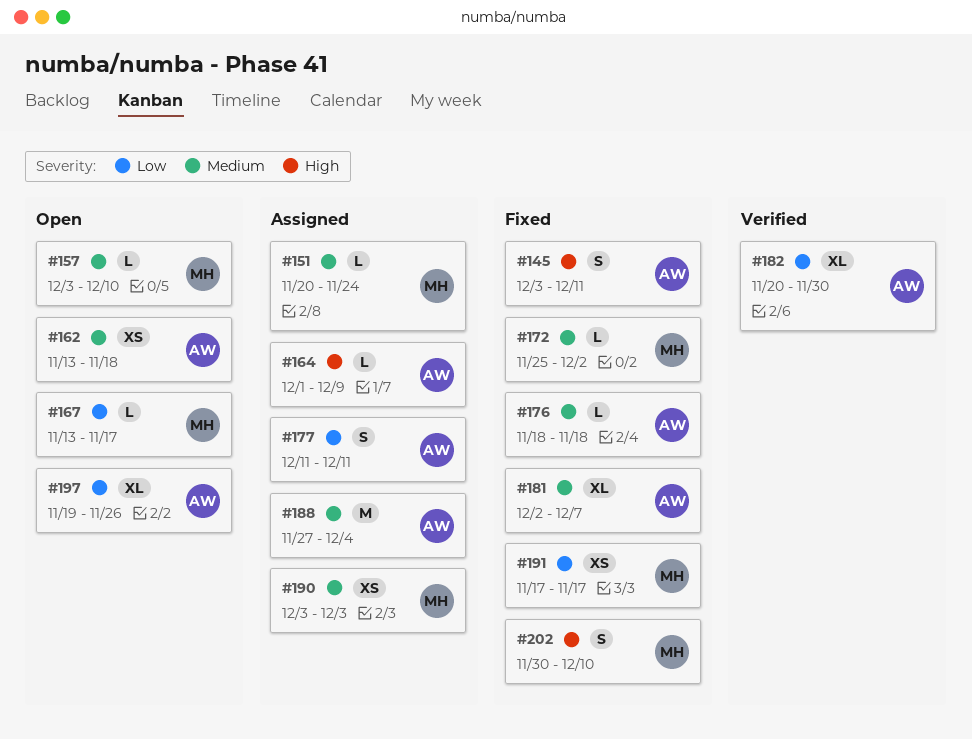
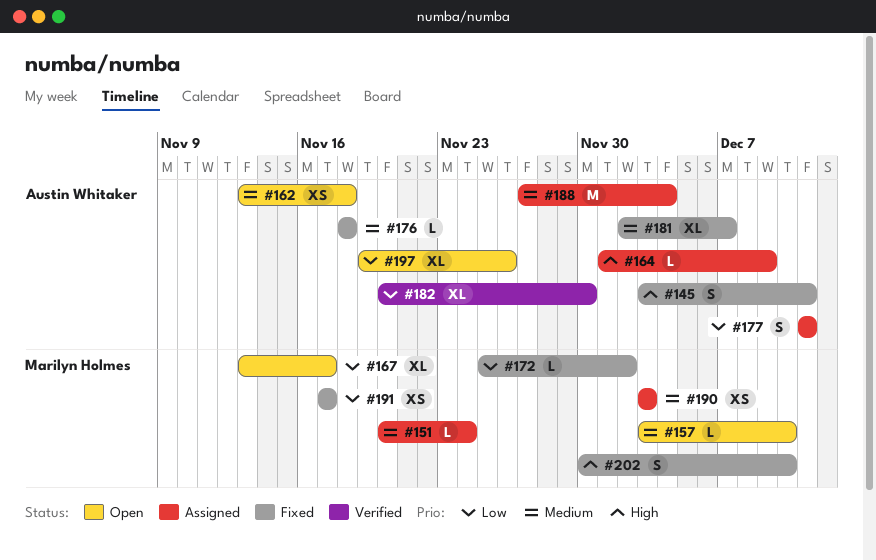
#167, estimate: L -> XL
#172, priority: Medium -> Low

